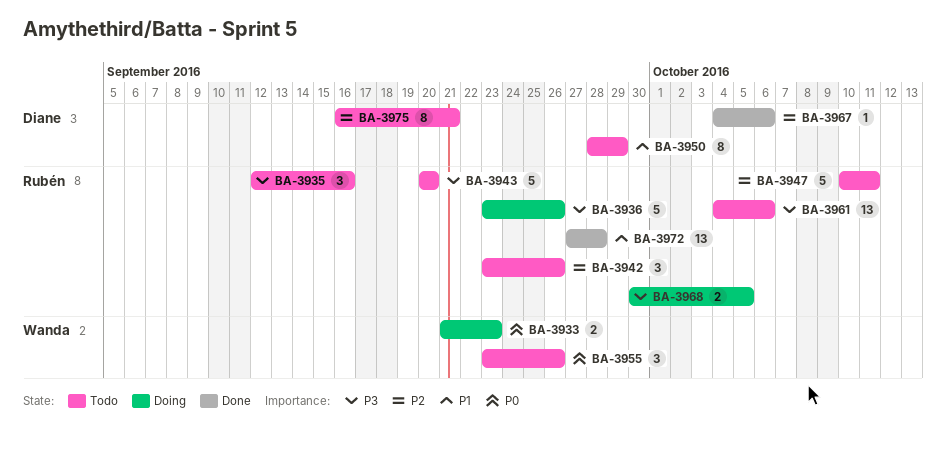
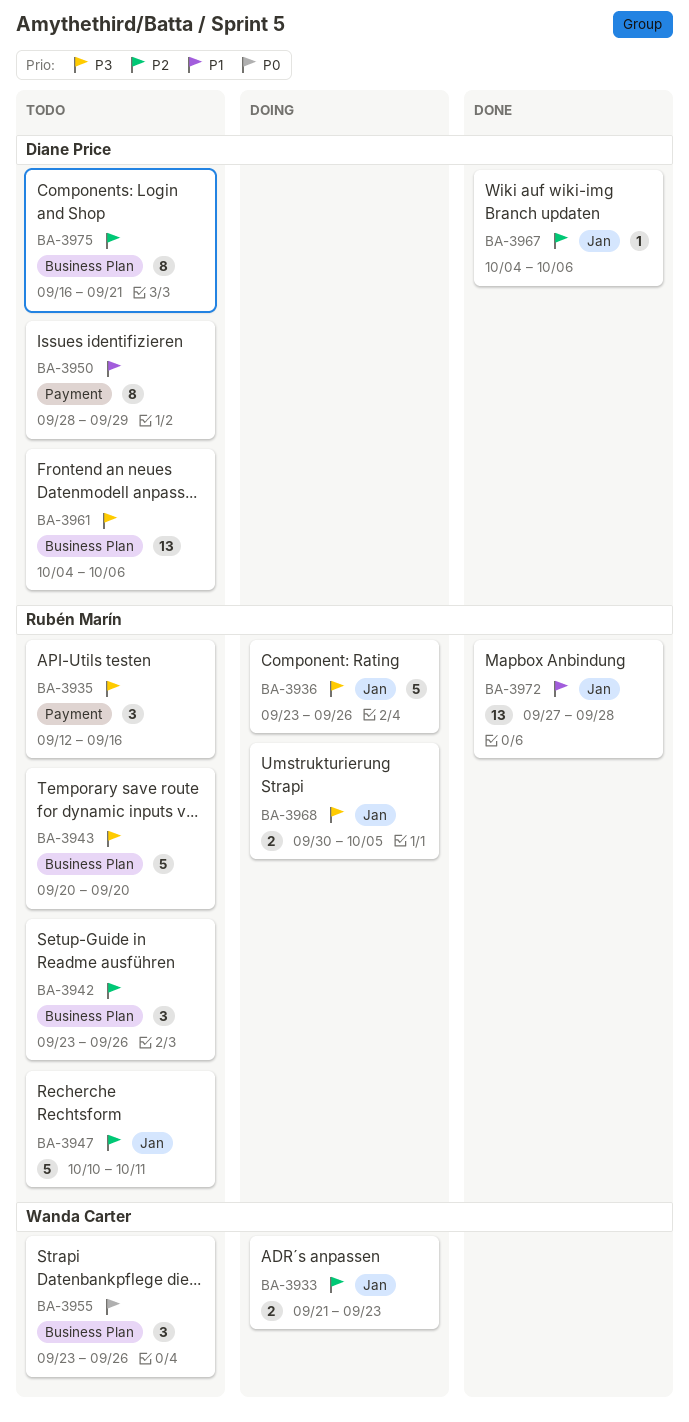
BA-3933, priority: P0 -> P2
BA-3961, owner: Rubén Marín -> Diane Price

